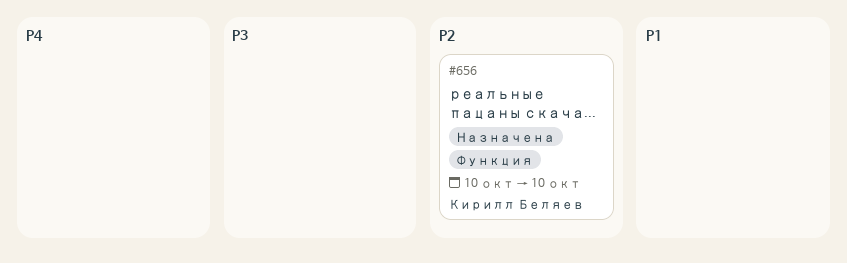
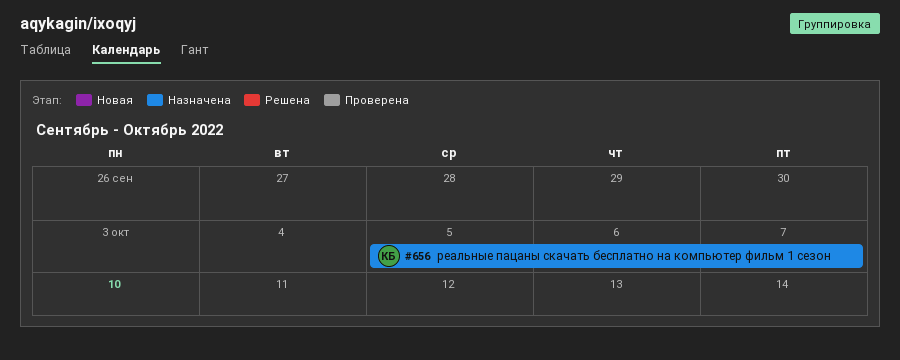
#656, start: Oct 10 -> Oct 5
#656, due: Oct 10 -> Oct 7

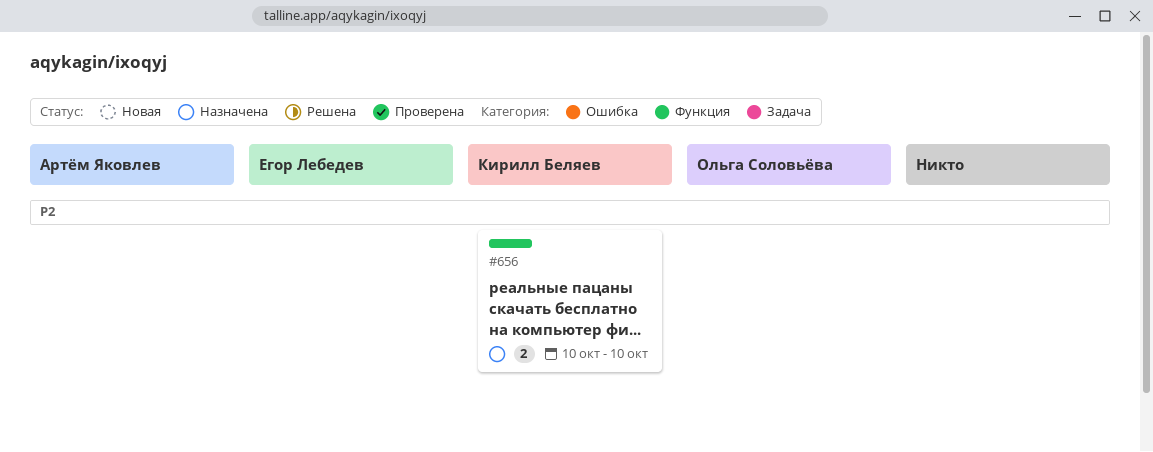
#656, start: Oct 5 -> Oct 10
#656, due: Oct 7 -> Oct 10

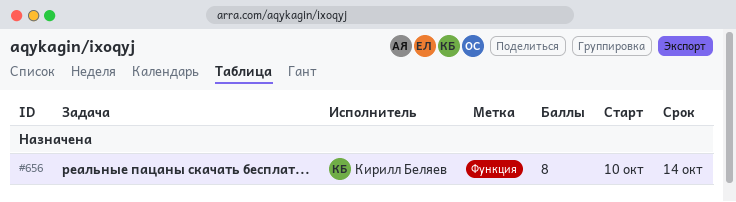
#656, estimate: 2 -> 8
#656, due: Oct 10 -> Oct 14

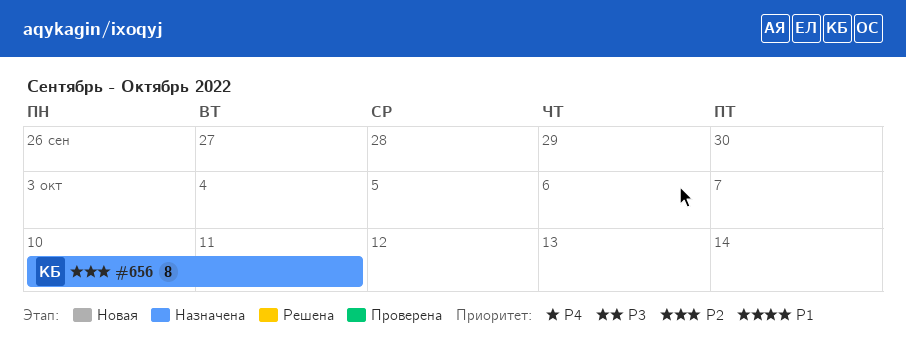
#656, due: Oct 14 -> Oct 11

